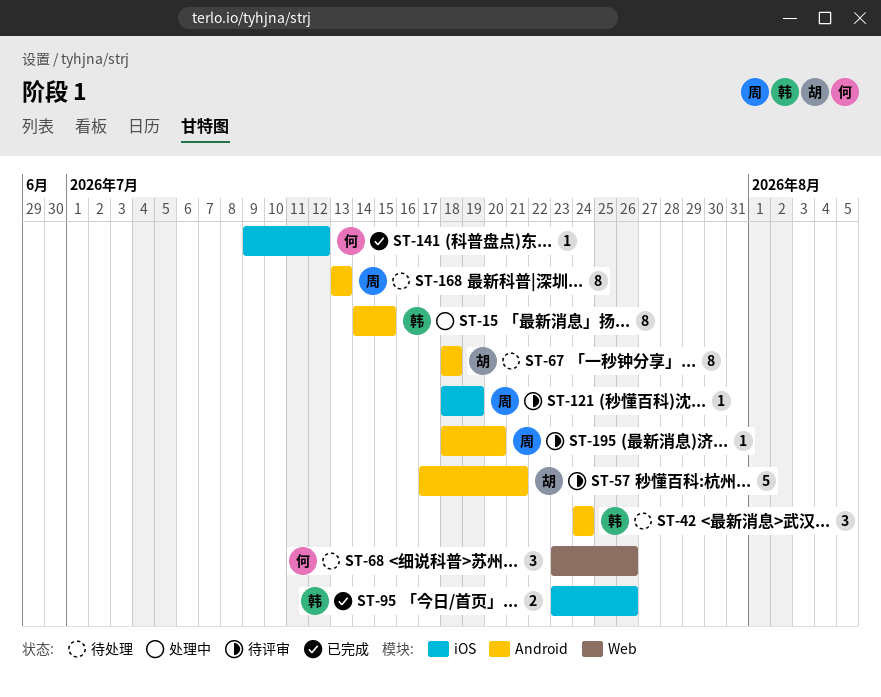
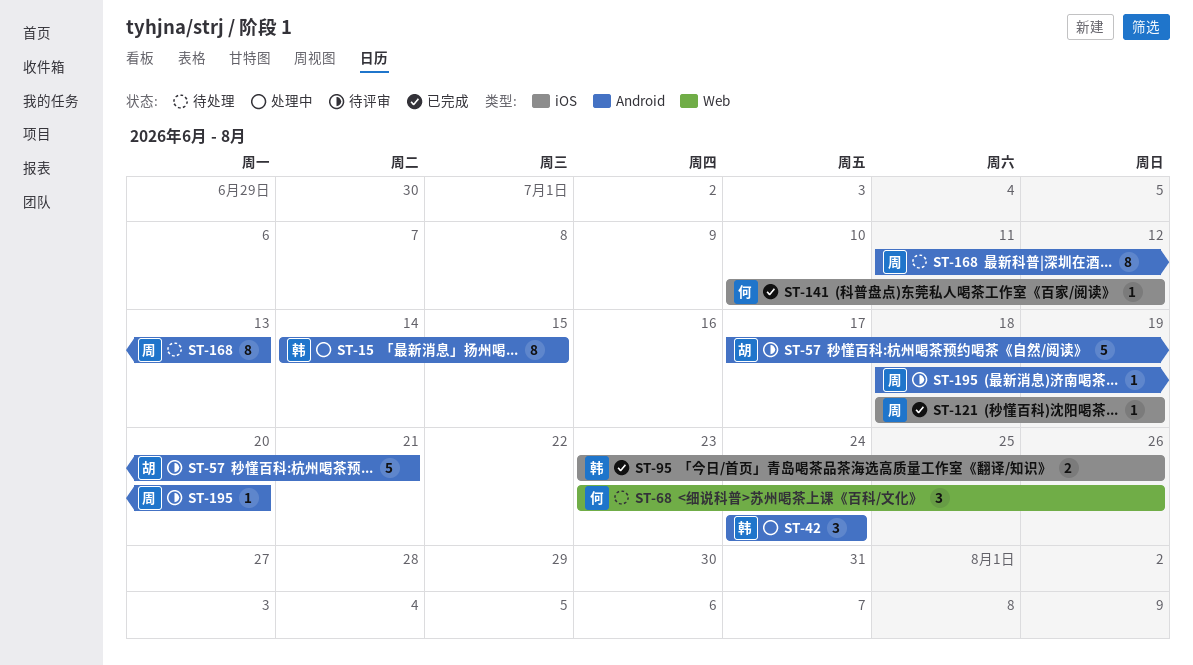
ST-42, status: 待处理 -> 处理中
ST-67: present -> none
ST-121, status: 待评审 -> 已完成
ST-141, start: Jul 9 -> Jul 10
ST-168, start: Jul 13 -> Jul 11

